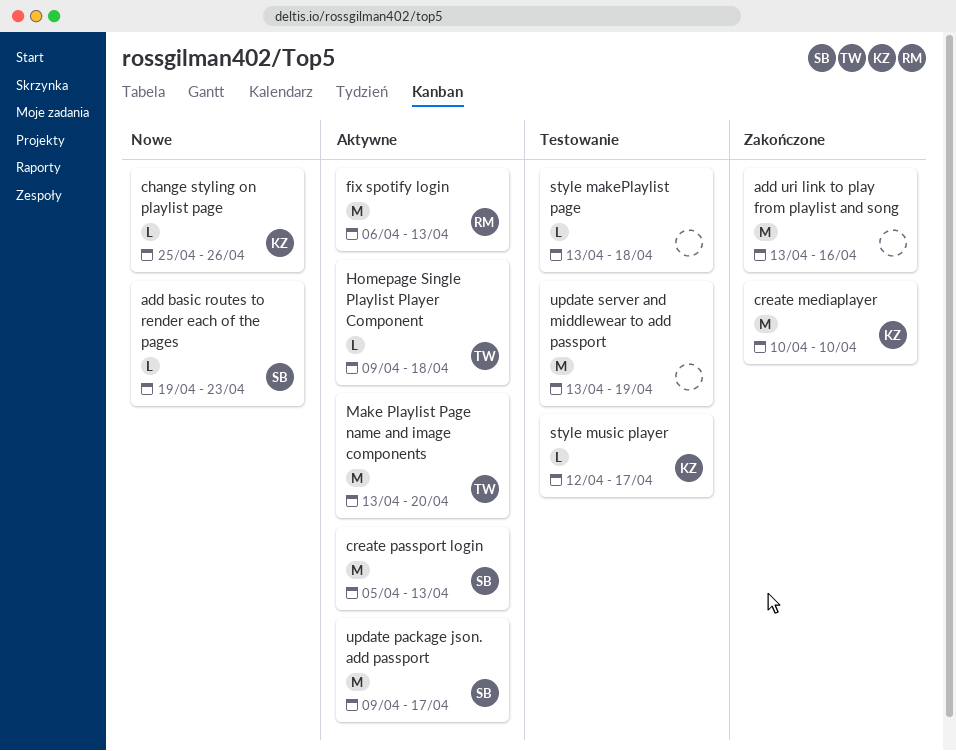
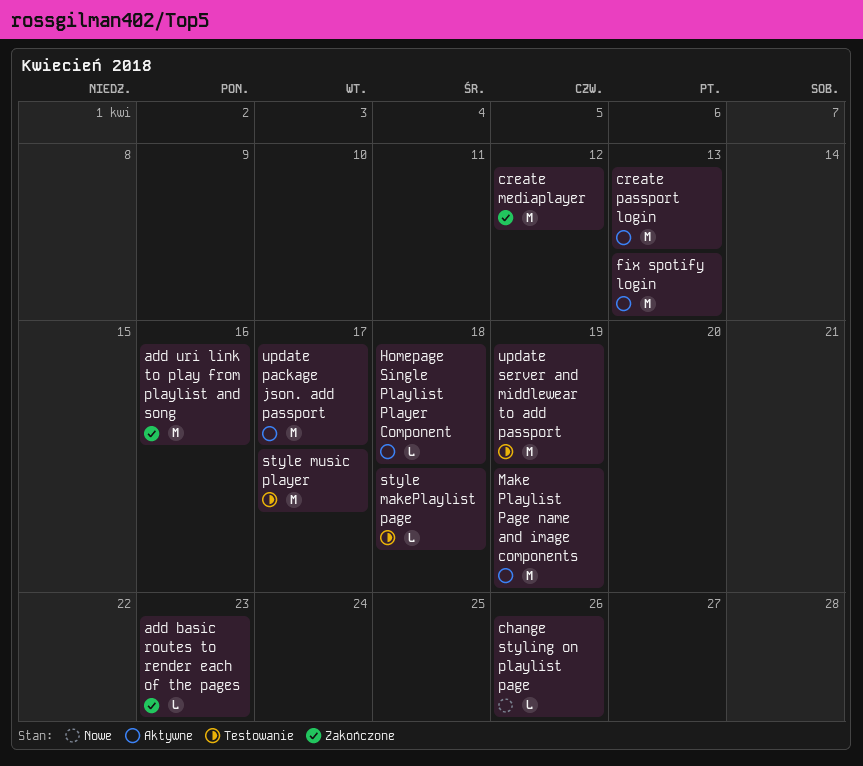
add basic routes to render each of the pages, status: Nowe -> Zakończone
create mediaplayer, due: Apr 10 -> Apr 12
Make Playlist Page name and image components, due: Apr 20 -> Apr 19
style music player, estimate: L -> M

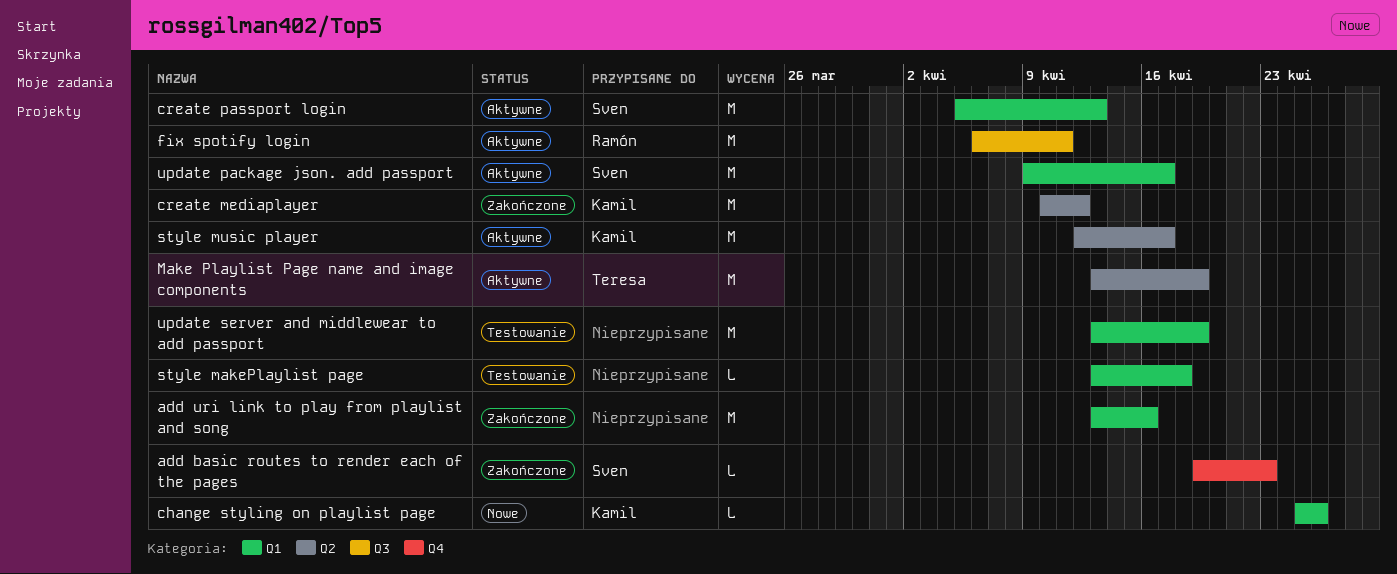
fix spotify login, due: Apr 13 -> Apr 11
Homepage Single Playlist Player Component: present -> none
style music player, status: Testowanie -> Aktywne

